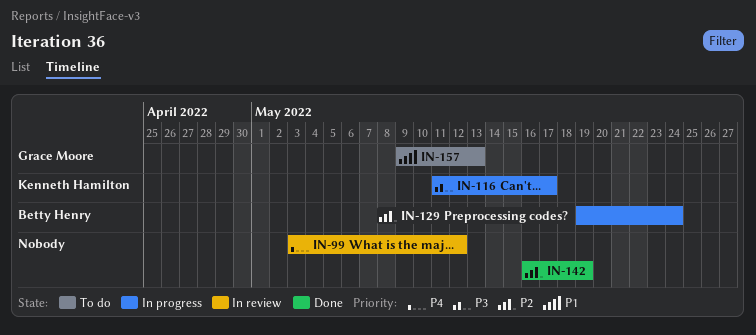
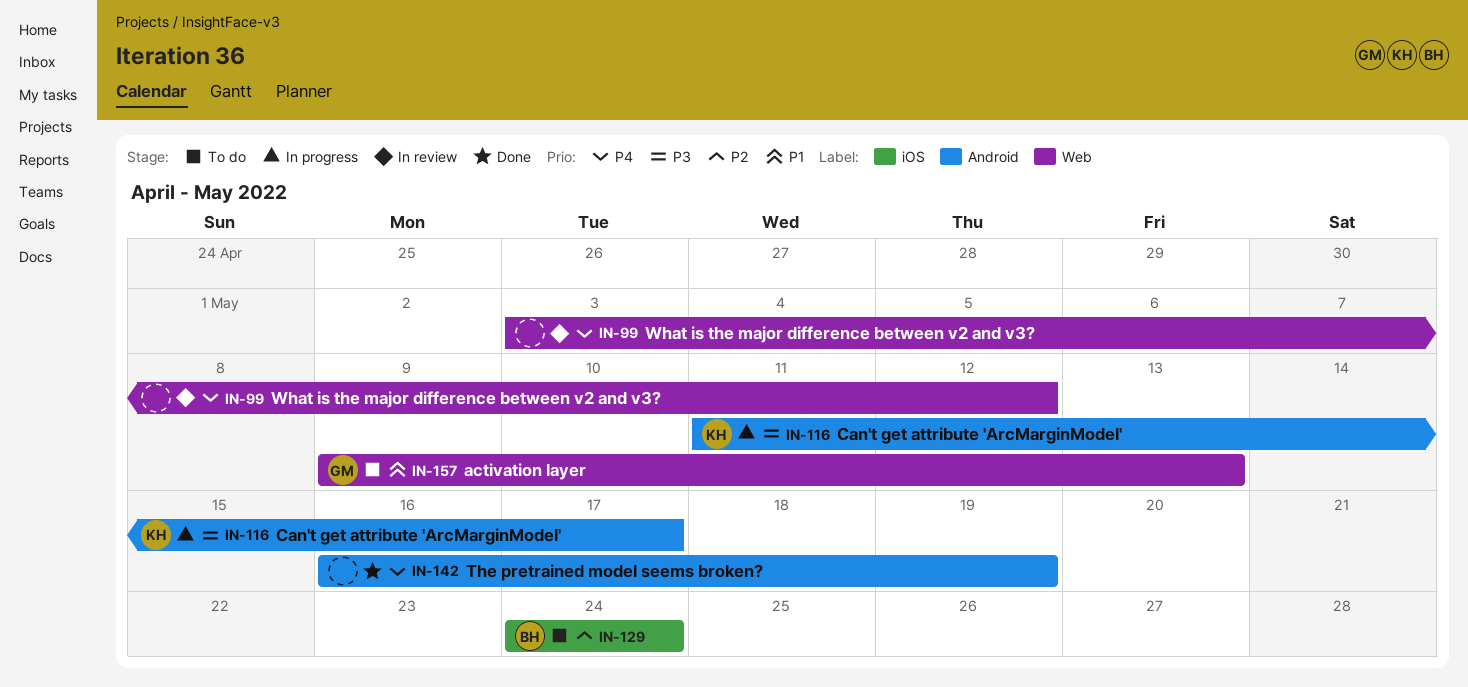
IN-129, status: In progress -> To do
IN-129, start: May 19 -> May 24
IN-142, priority: P2 -> P4

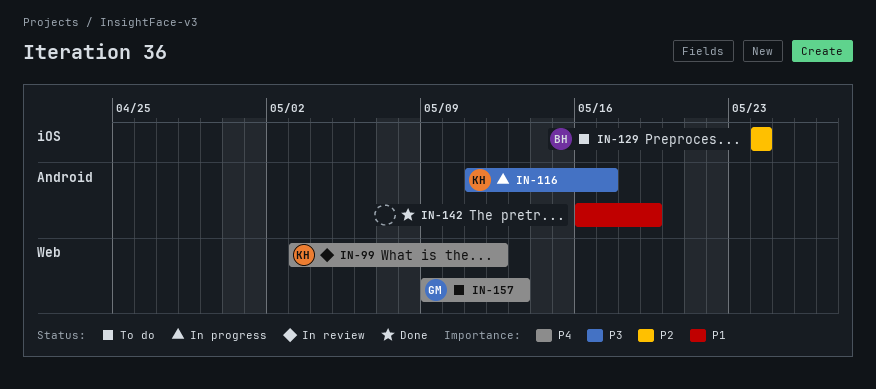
IN-99, owner: none -> KH
IN-142, priority: P4 -> P1
IN-157, priority: P1 -> P4

